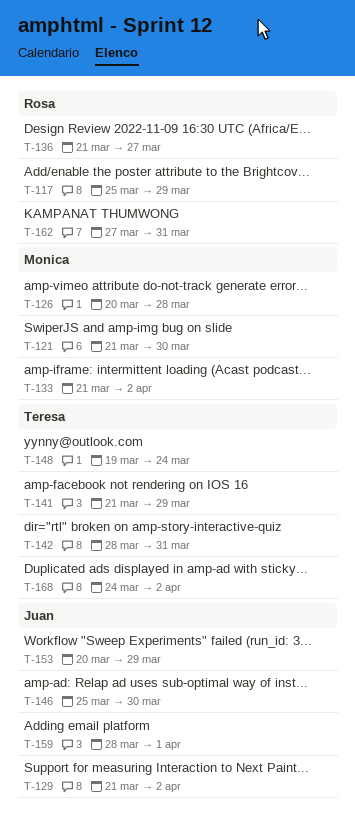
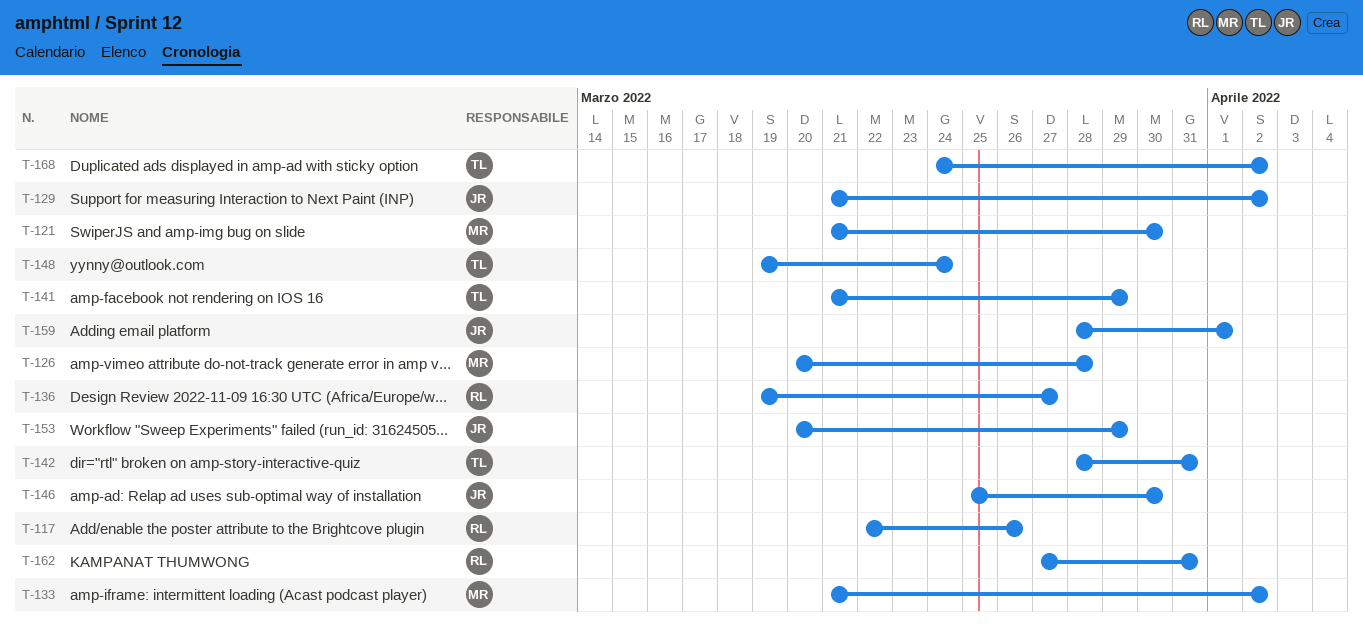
T-117, start: Mar 25 -> Mar 22
T-117, due: Mar 29 -> Mar 26
T-136, start: Mar 21 -> Mar 19

